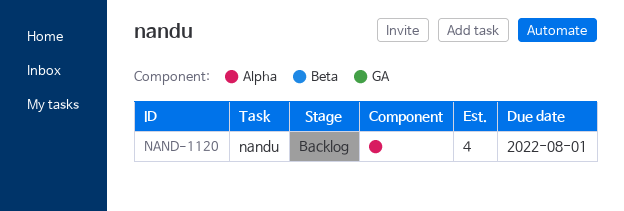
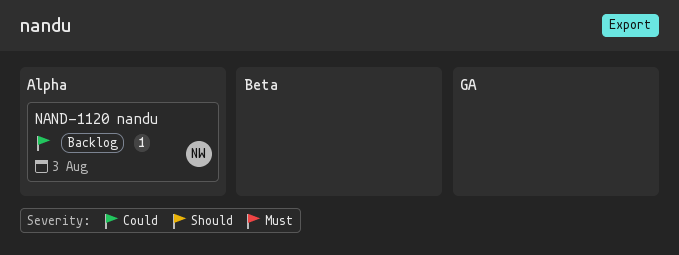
NAND-1120, estimate: 4 -> 1
NAND-1120, due: Aug 1 -> Aug 3

